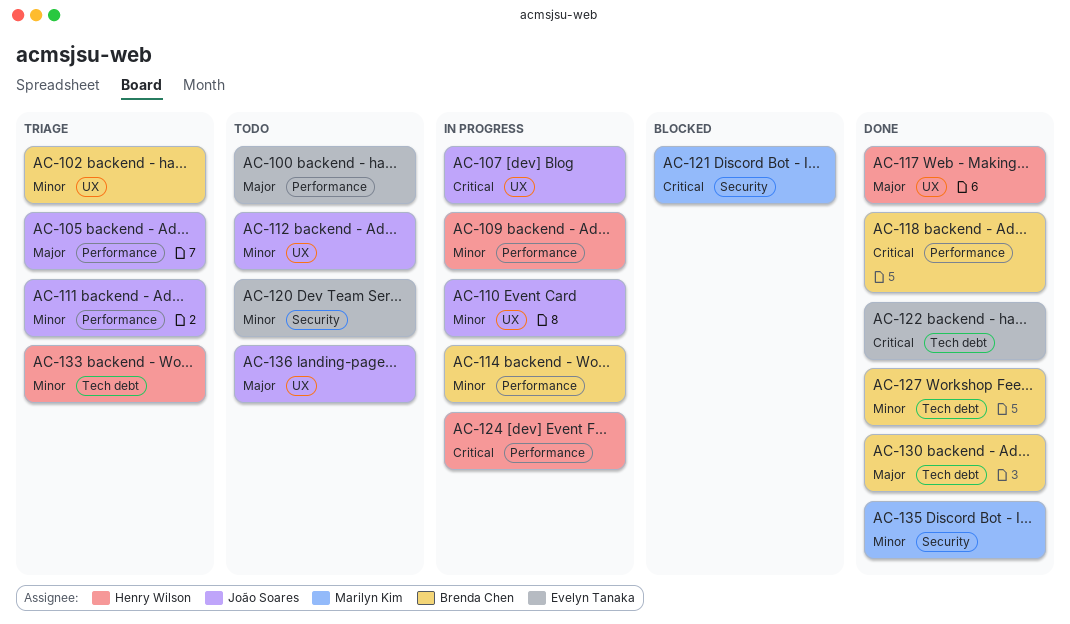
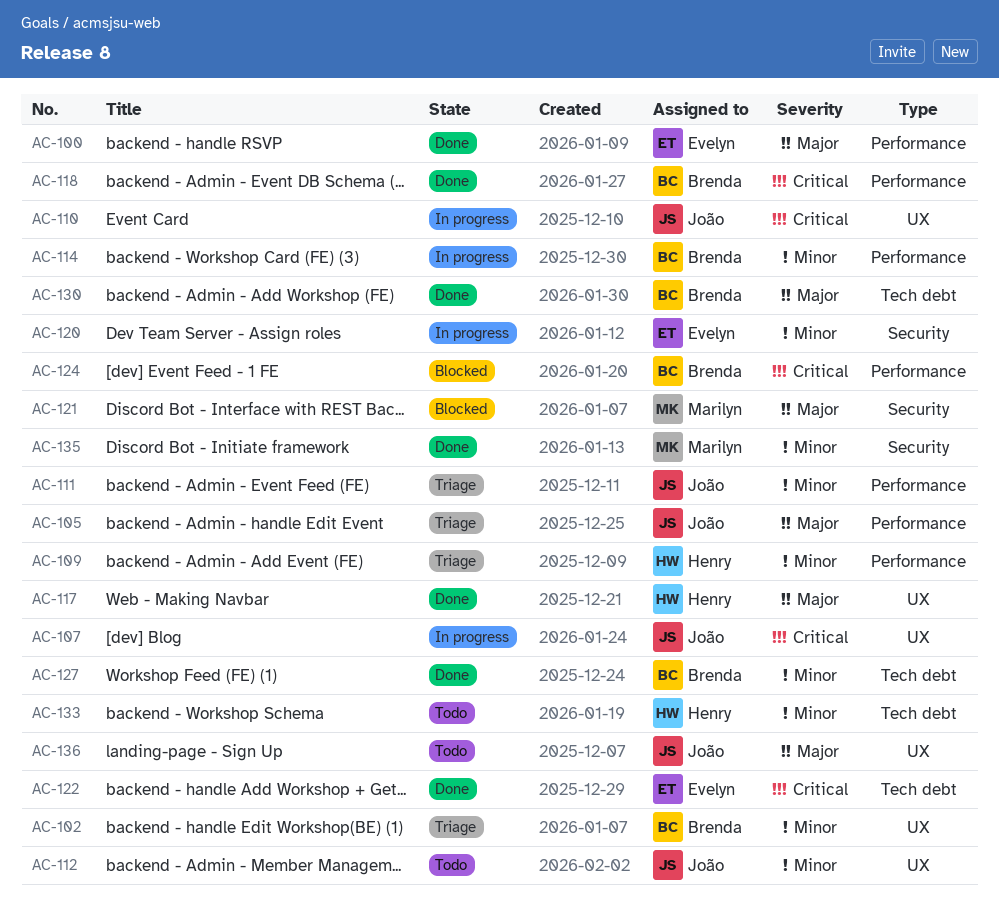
AC-100, status: Todo -> Done
AC-109, status: In progress -> Triage
AC-110, priority: Minor -> Critical
AC-120, status: Todo -> In progress
AC-121, priority: Critical -> Major
AC-124, status: In progress -> Blocked
AC-124, owner: Henry Wilson -> Brenda Chen
AC-133, status: Triage -> Todo

